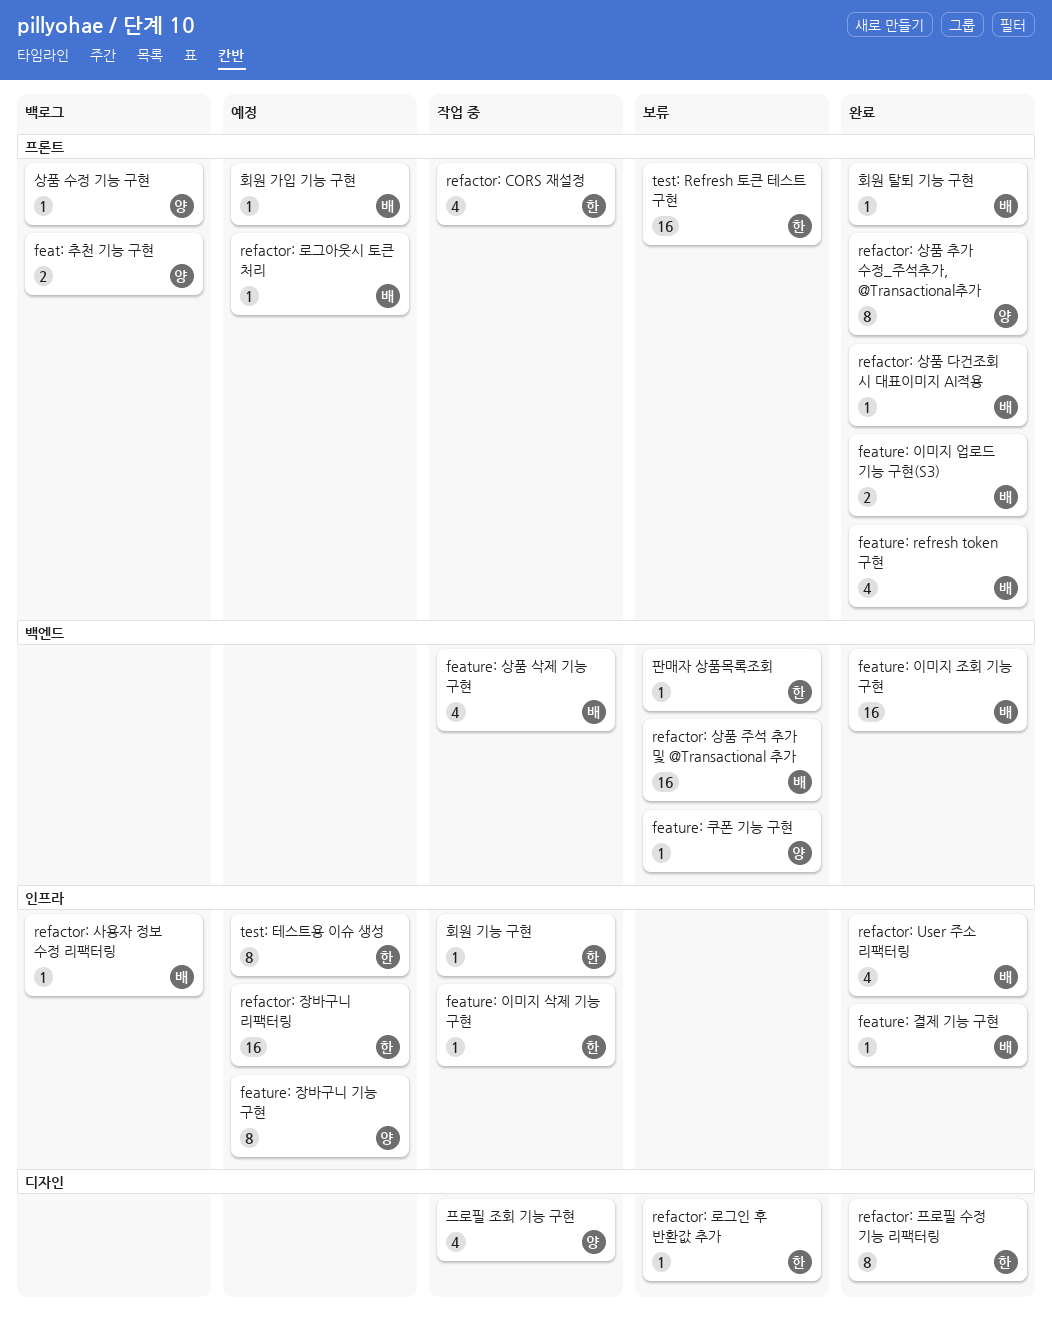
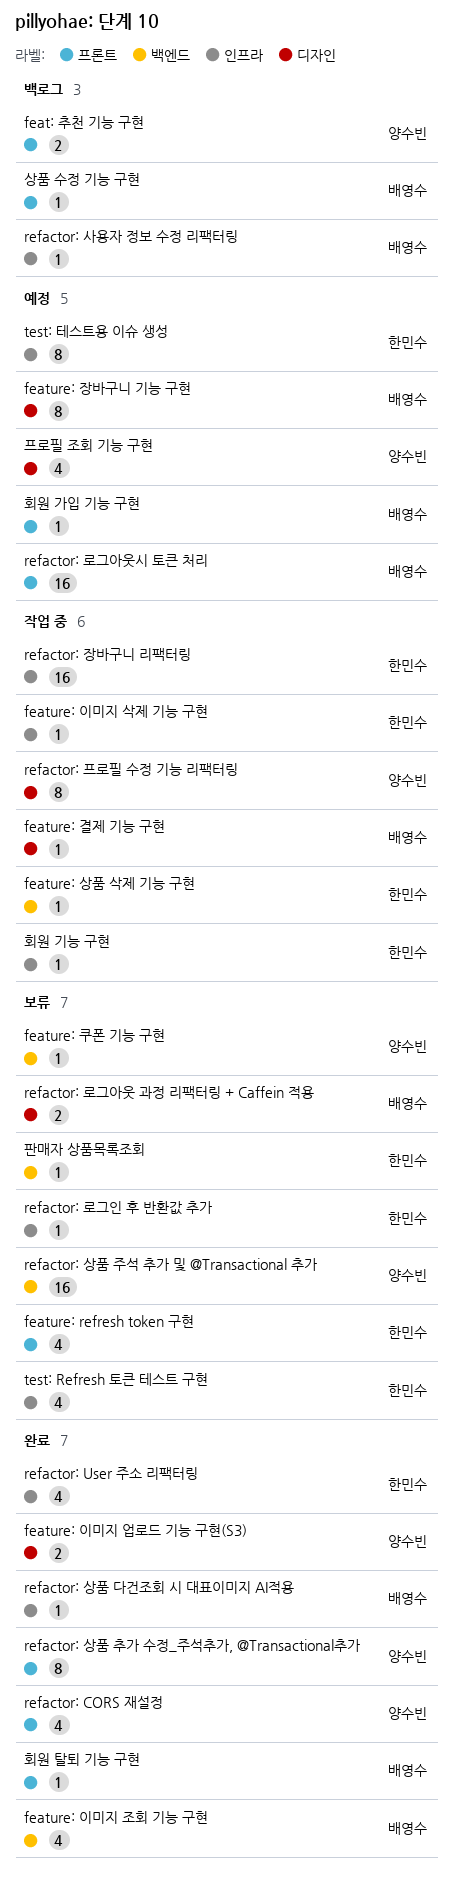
feature: refresh token 구현, status: 완료 -> 보류
feature: refresh token 구현, owner: 배영수 -> 한민수
feature: 결제 기능 구현, status: 완료 -> 작업 중
feature: 결제 기능 구현, label: 인프라 -> 디자인
feature: 상품 삭제 기능 구현, owner: 배영수 -> 한민수
feature: 상품 삭제 기능 구현, estimate: 4 -> 1
feature: 이미지 업로드 기능 구현(S3), owner: 배영수 -> 양수빈
feature: 이미지 업로드 기능 구현(S3), label: 프론트 -> 디자인
feature: 이미지 조회 기능 구현, estimate: 16 -> 4
feature: 장바구니 기능 구현, owner: 양수빈 -> 배영수
feature: 장바구니 기능 구현, label: 인프라 -> 디자인
refactor: CORS 재설정, status: 작업 중 -> 완료
refactor: CORS 재설정, owner: 한민수 -> 양수빈
refactor: User 주소 리팩터링, owner: 배영수 -> 한민수
refactor: 로그아웃 과정 리팩터링 + Caffein 적용: none -> present
refactor: 로그아웃시 토큰 처리, estimate: 1 -> 16
refactor: 로그인 후 반환값 추가, label: 디자인 -> 인프라
refactor: 상품 다건조회 시 대표이미지 AI적용, label: 프론트 -> 인프라
refactor: 상품 주석 추가 및 @Transactional 추가, owner: 배영수 -> 양수빈
refactor: 장바구니 리팩터링, status: 예정 -> 작업 중
refactor: 프로필 수정 기능 리팩터링, status: 완료 -> 작업 중
refactor: 프로필 수정 기능 리팩터링, owner: 한민수 -> 양수빈
test: Refresh 토큰 테스트 구현, label: 프론트 -> 인프라
test: Refresh 토큰 테스트 구현, estimate: 16 -> 4
상품 수정 기능 구현, owner: 양수빈 -> 배영수
프로필 조회 기능 구현, status: 작업 중 -> 예정

